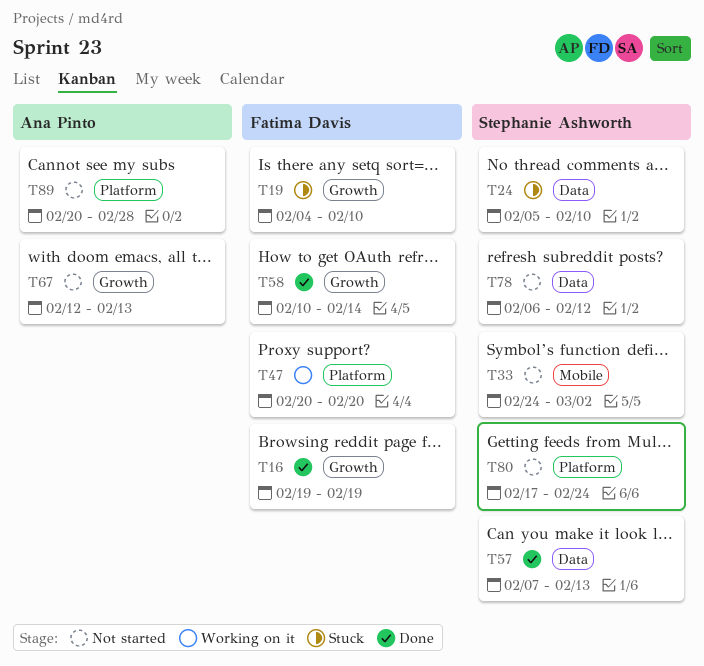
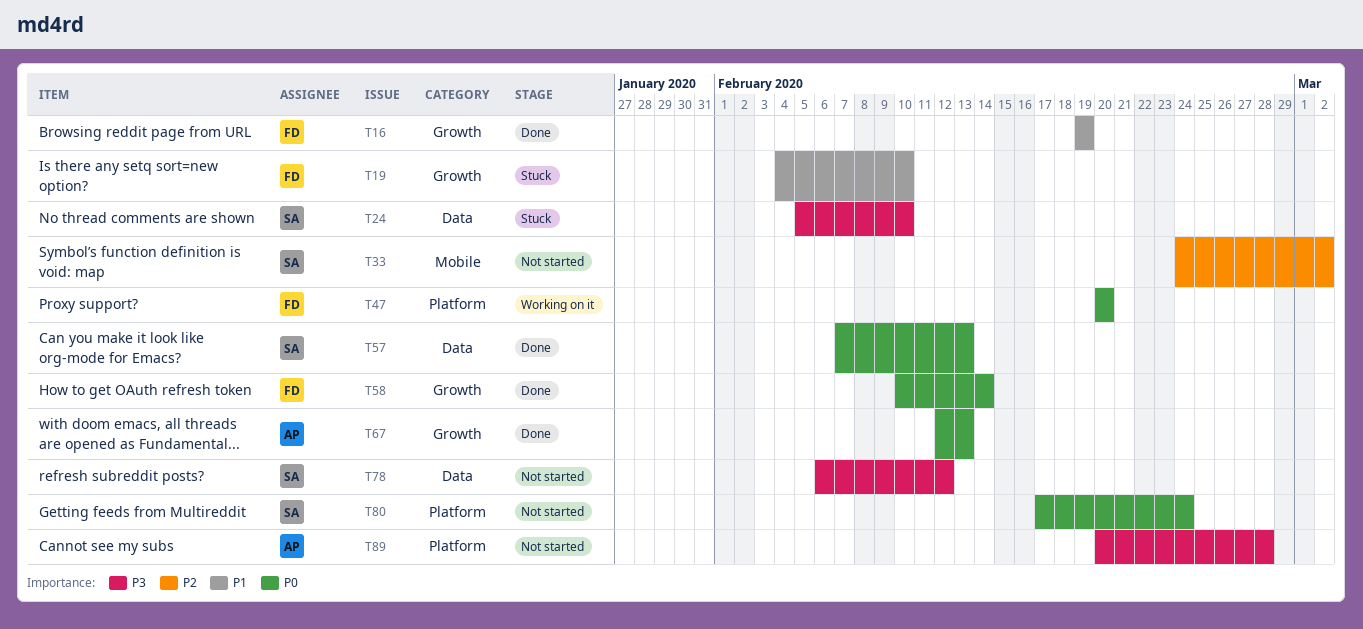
T67, status: Not started -> Done

